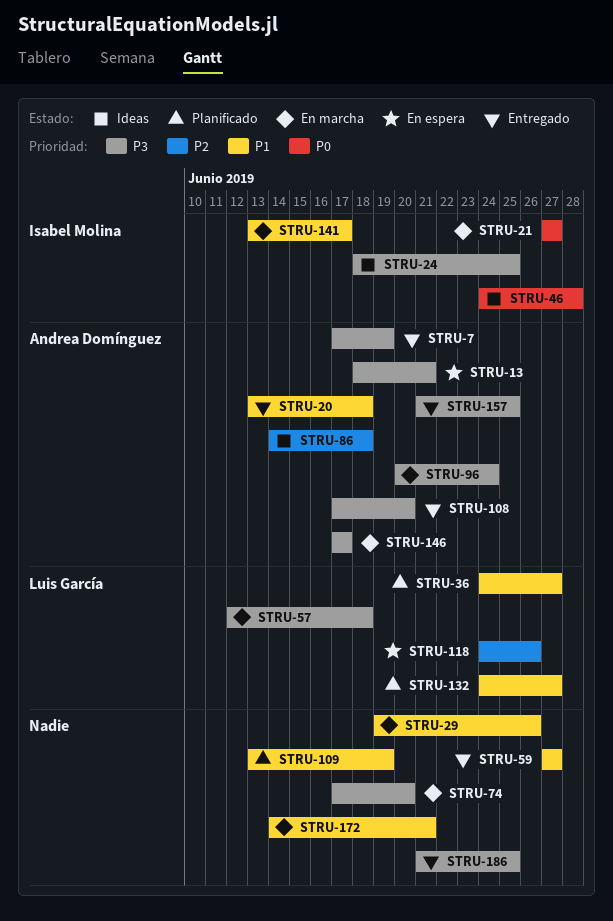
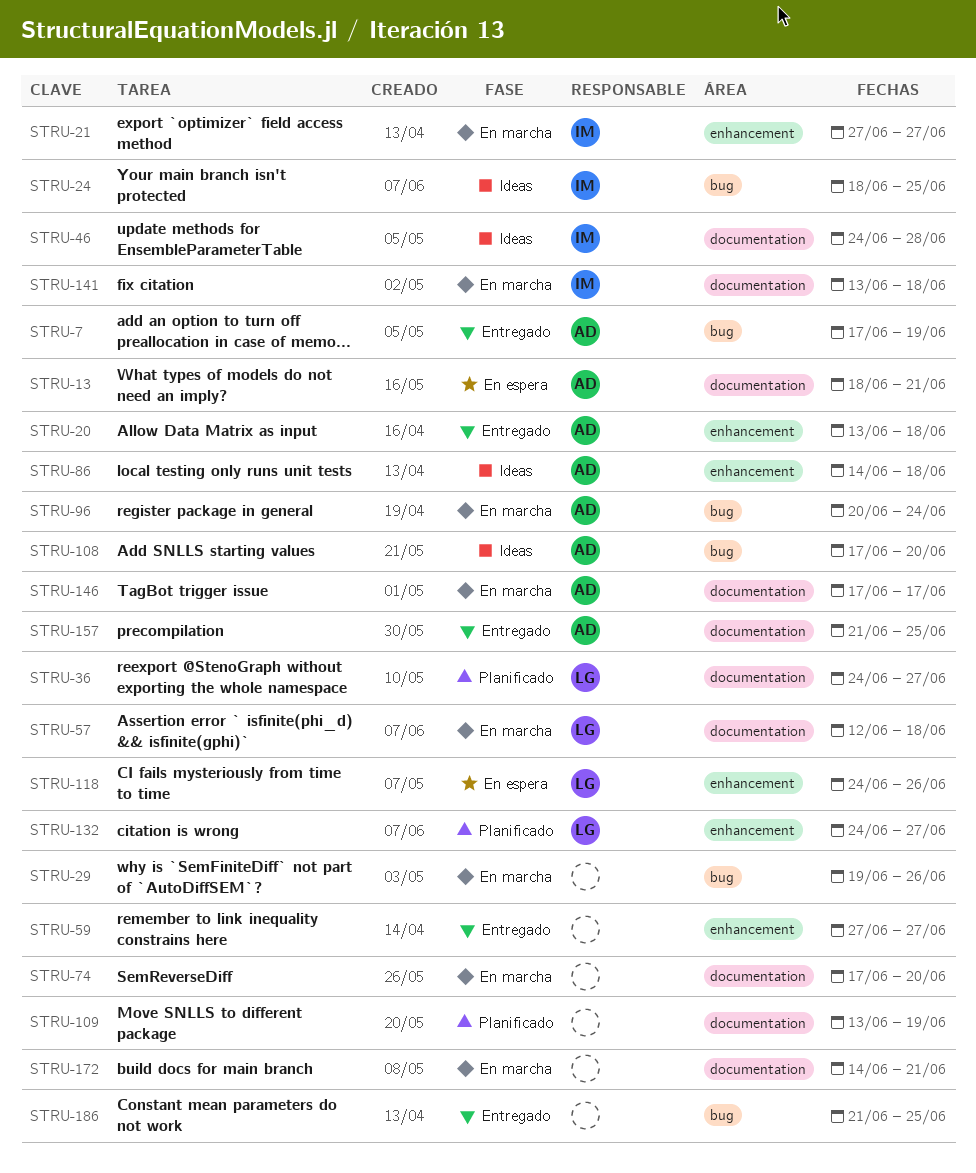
STRU-108, status: Entregado -> Ideas
STRU-141, due: Jun 17 -> Jun 18

